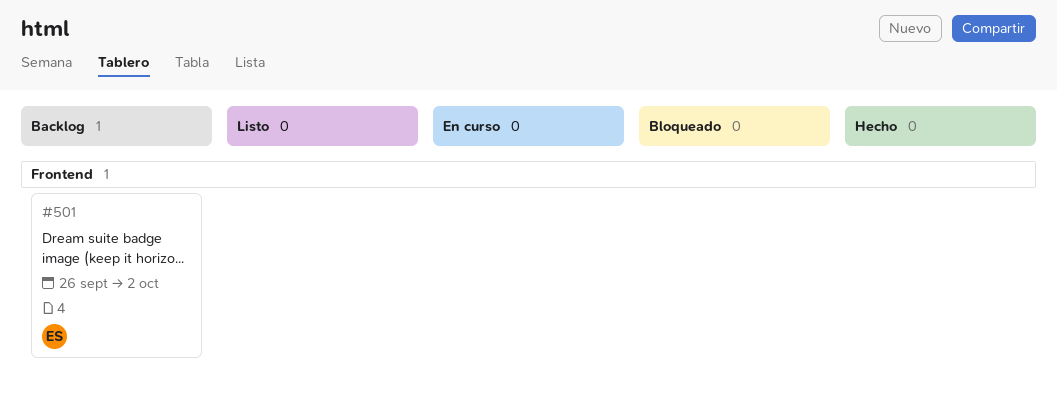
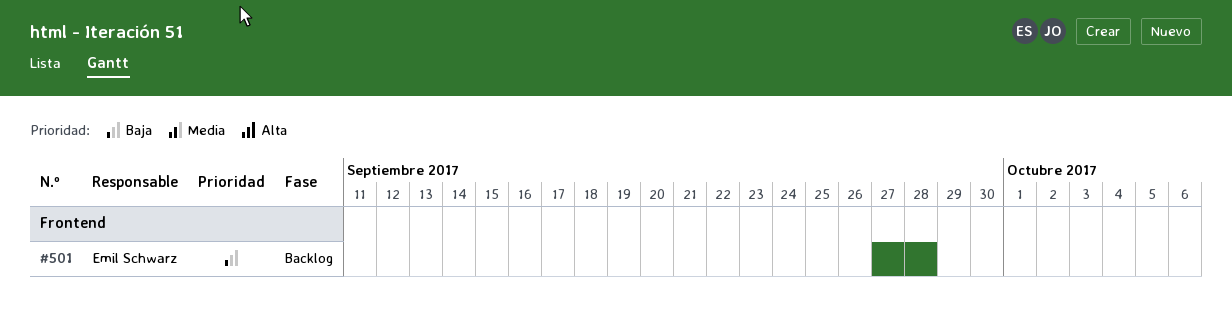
#501, start: Sep 26 -> Sep 27
#501, due: Oct 2 -> Sep 28

